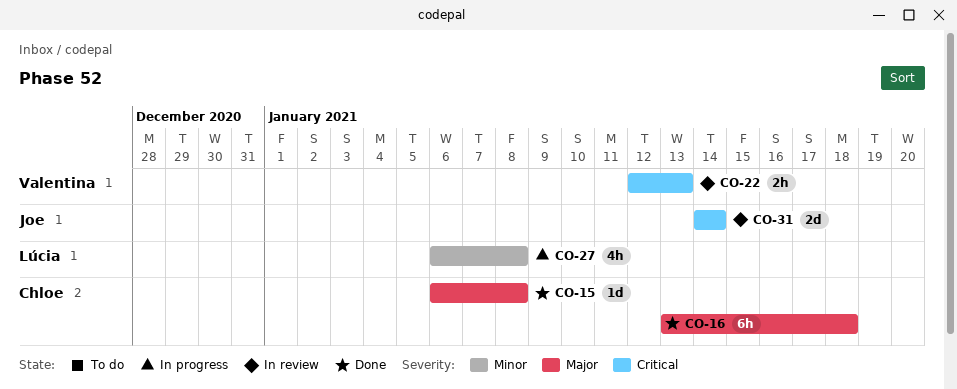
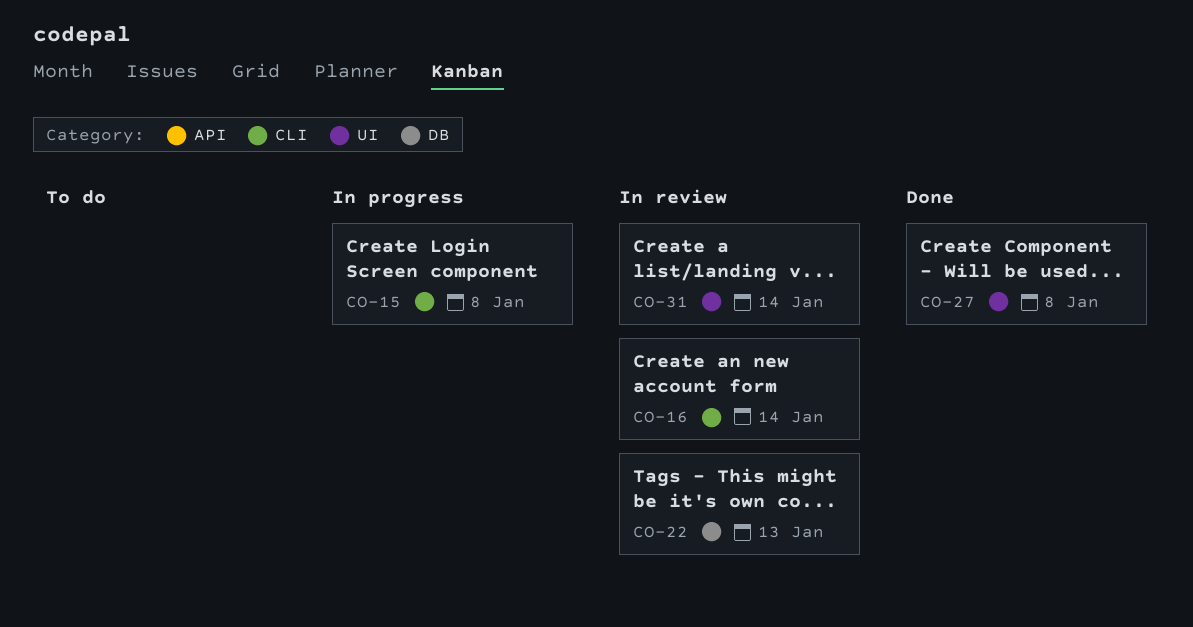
CO-15, status: Done -> In progress
CO-16, status: Done -> In review
CO-16, due: Jan 18 -> Jan 14
CO-27, status: In progress -> Done

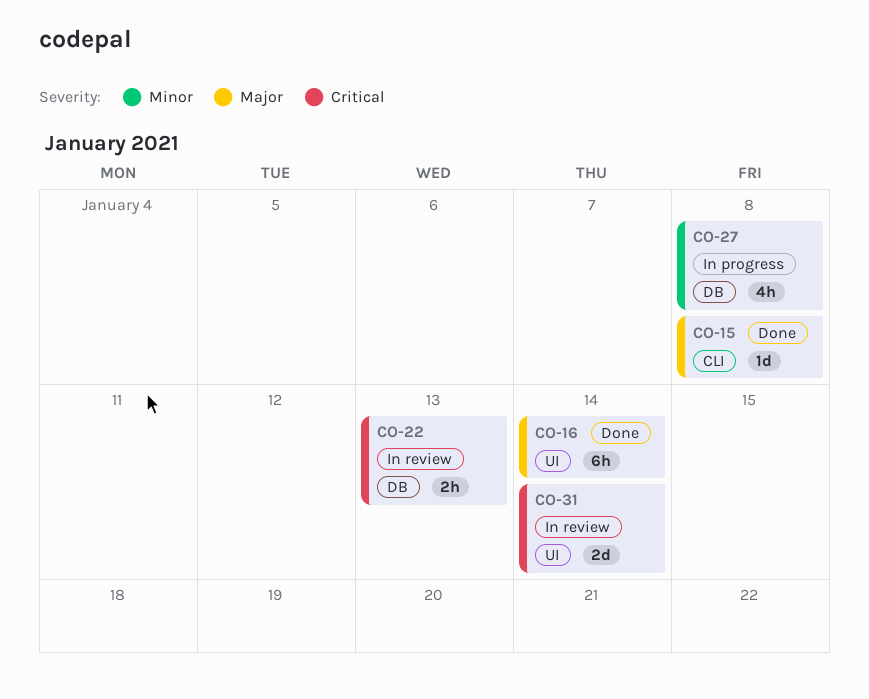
CO-15, status: In progress -> Done
CO-16, status: In review -> Done
CO-16, label: CLI -> UI
CO-27, status: Done -> In progress
CO-27, label: UI -> DB

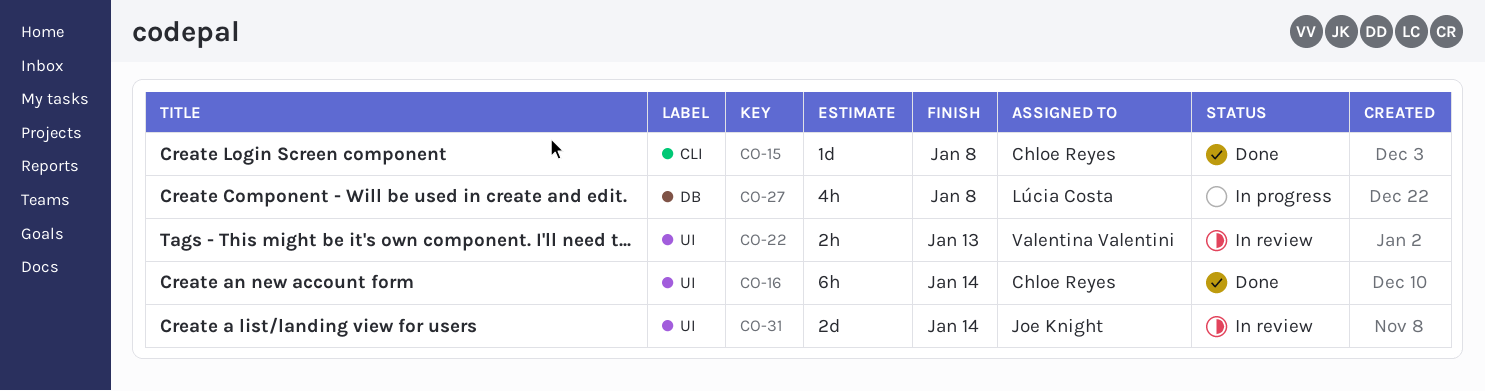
CO-22, label: DB -> UI

